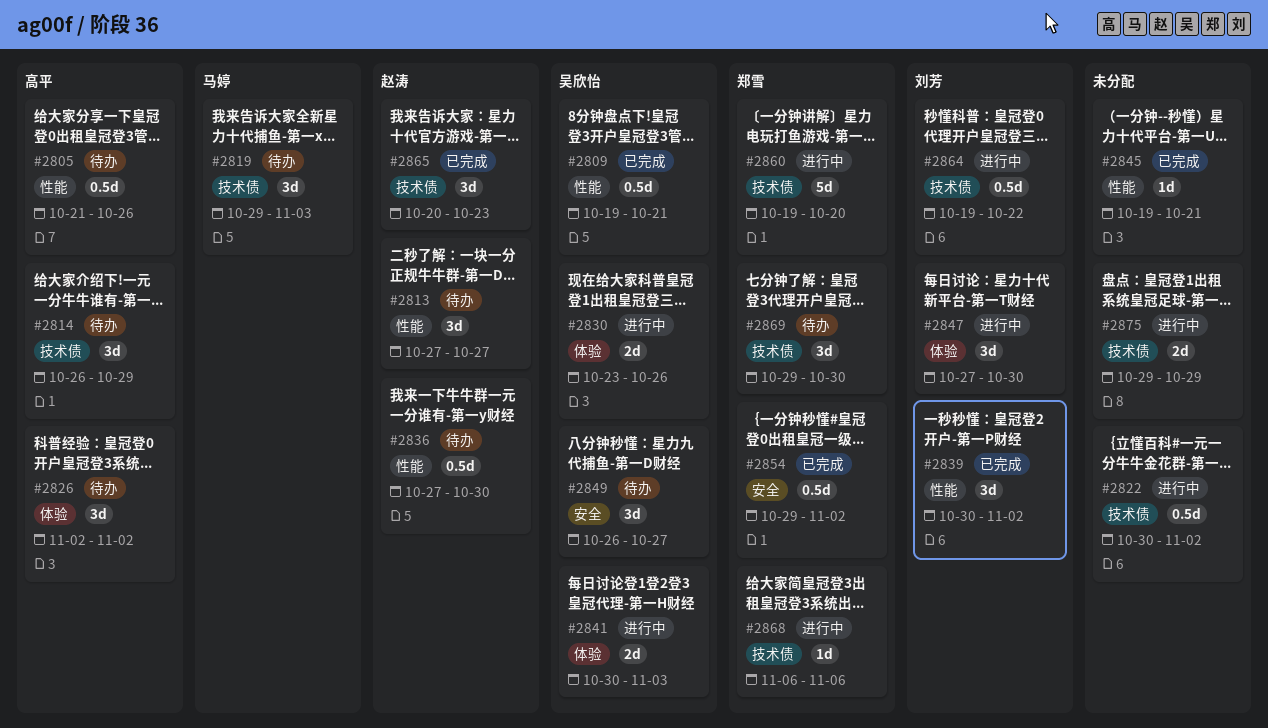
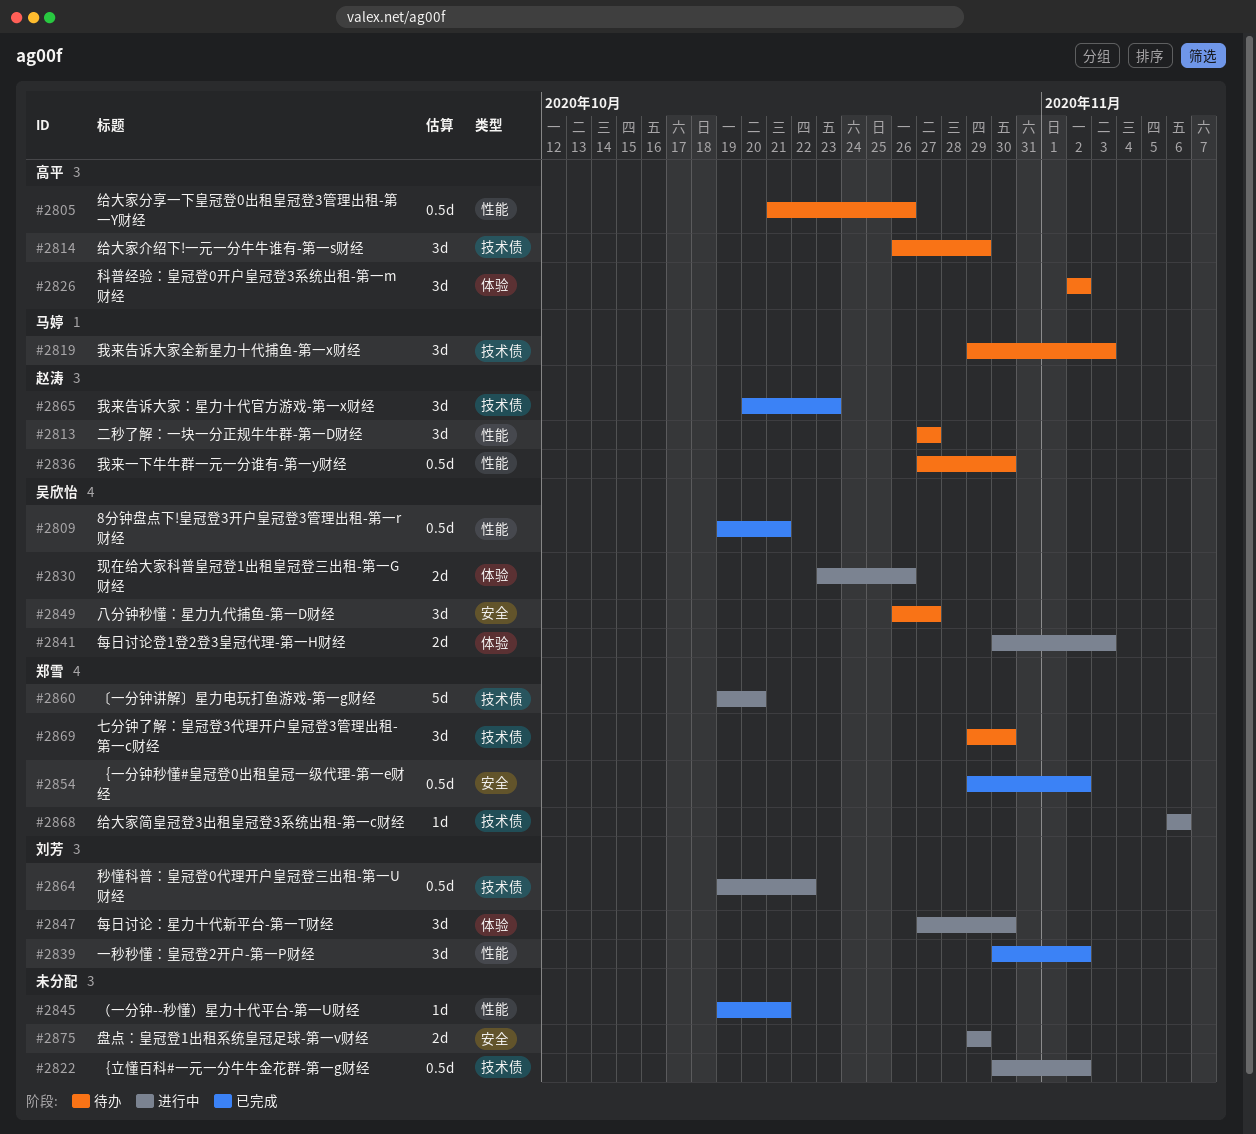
#2875, label: 技术债 -> 安全

